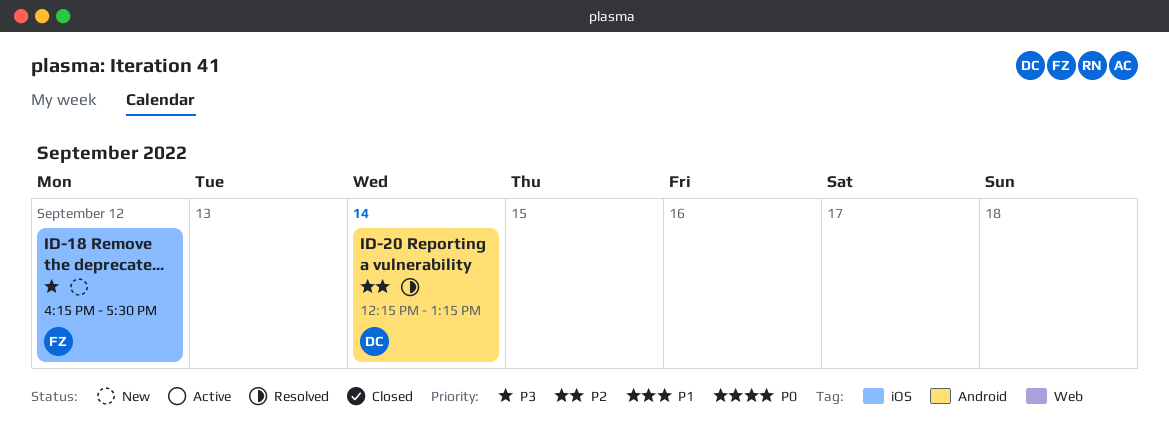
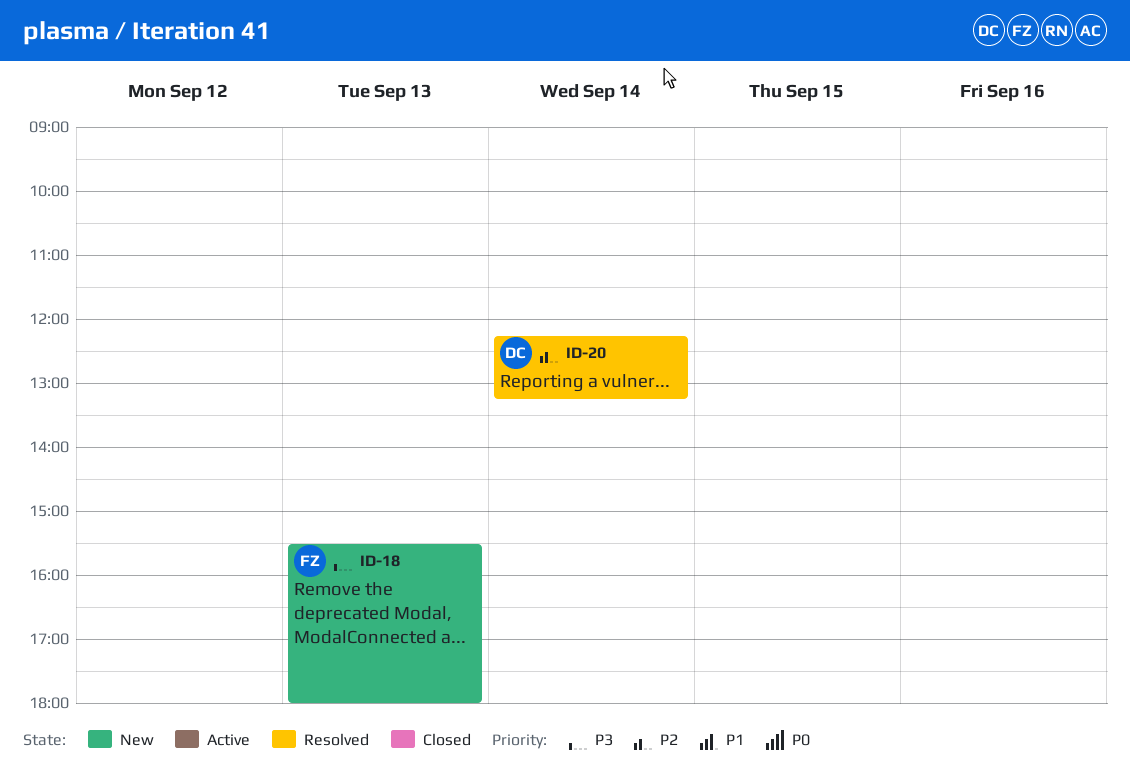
ID-18, day: Sep 12 -> Sep 13
ID-18, begins: 16:15 -> 15:30
ID-18, ends: 17:30 -> 18:00

